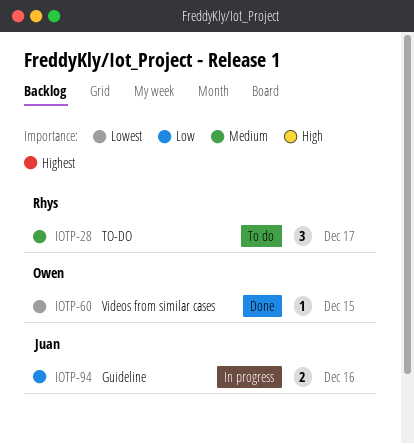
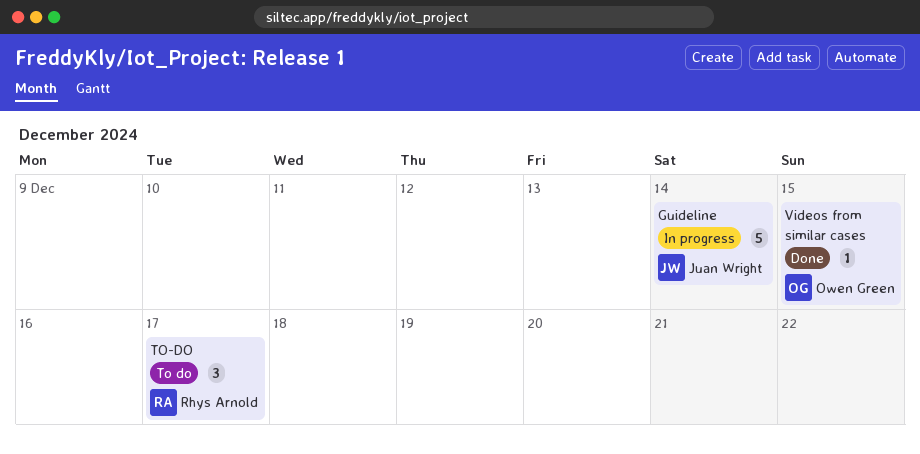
Guideline, estimate: 2 -> 5
Guideline, due: Dec 16 -> Dec 14

